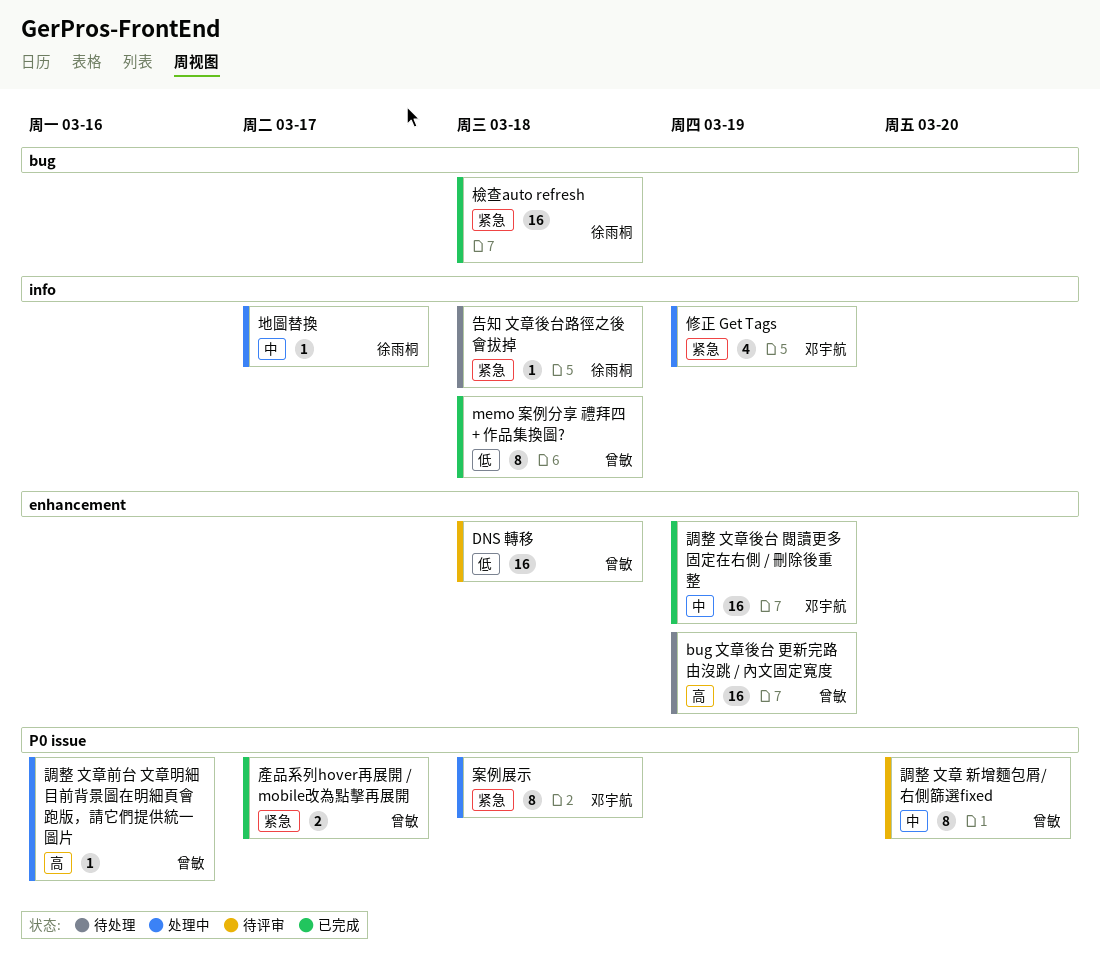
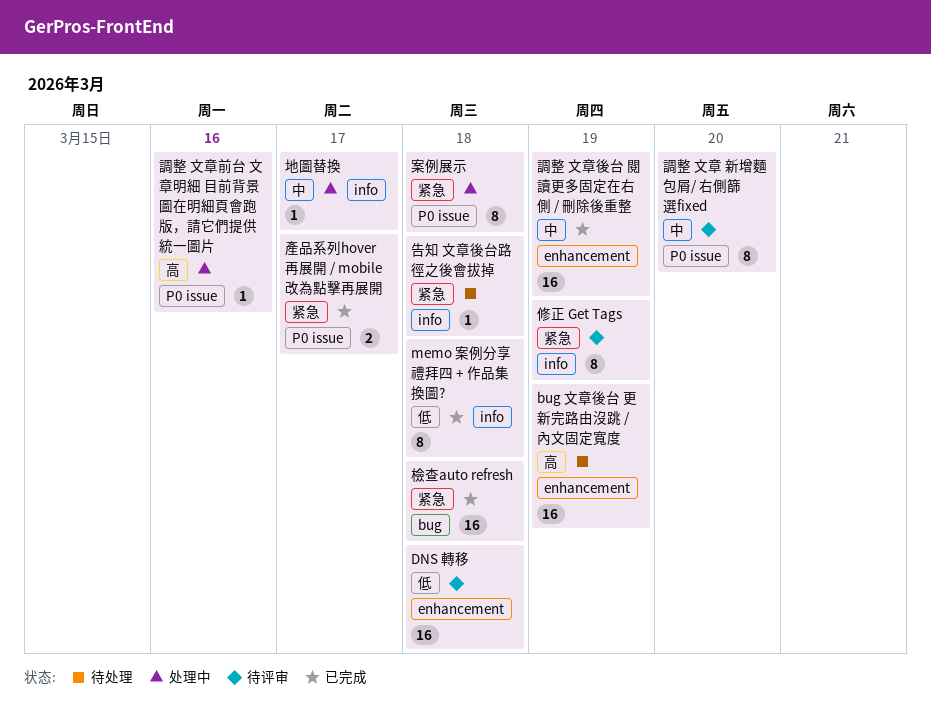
修正 Get Tags, status: 处理中 -> 待评审
修正 Get Tags, estimate: 4 -> 8

